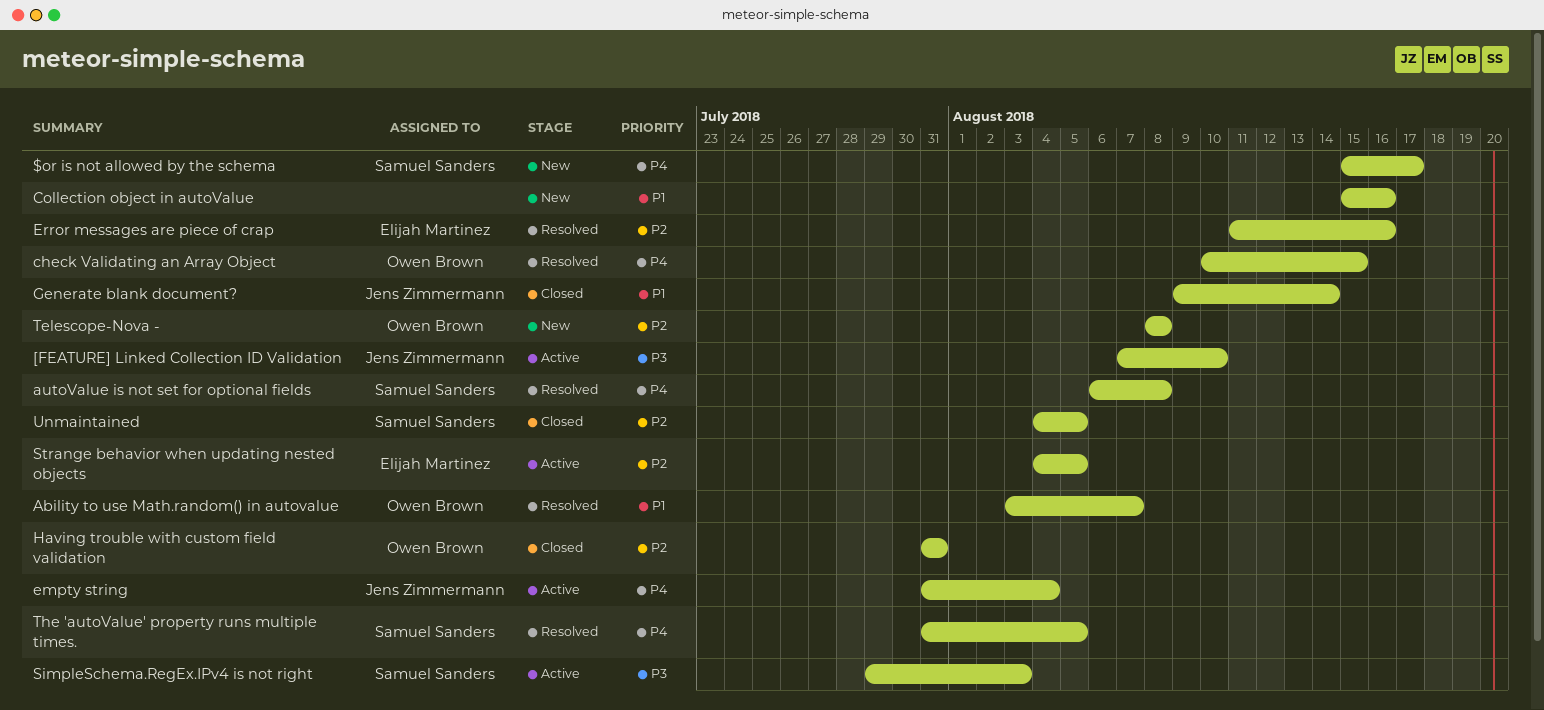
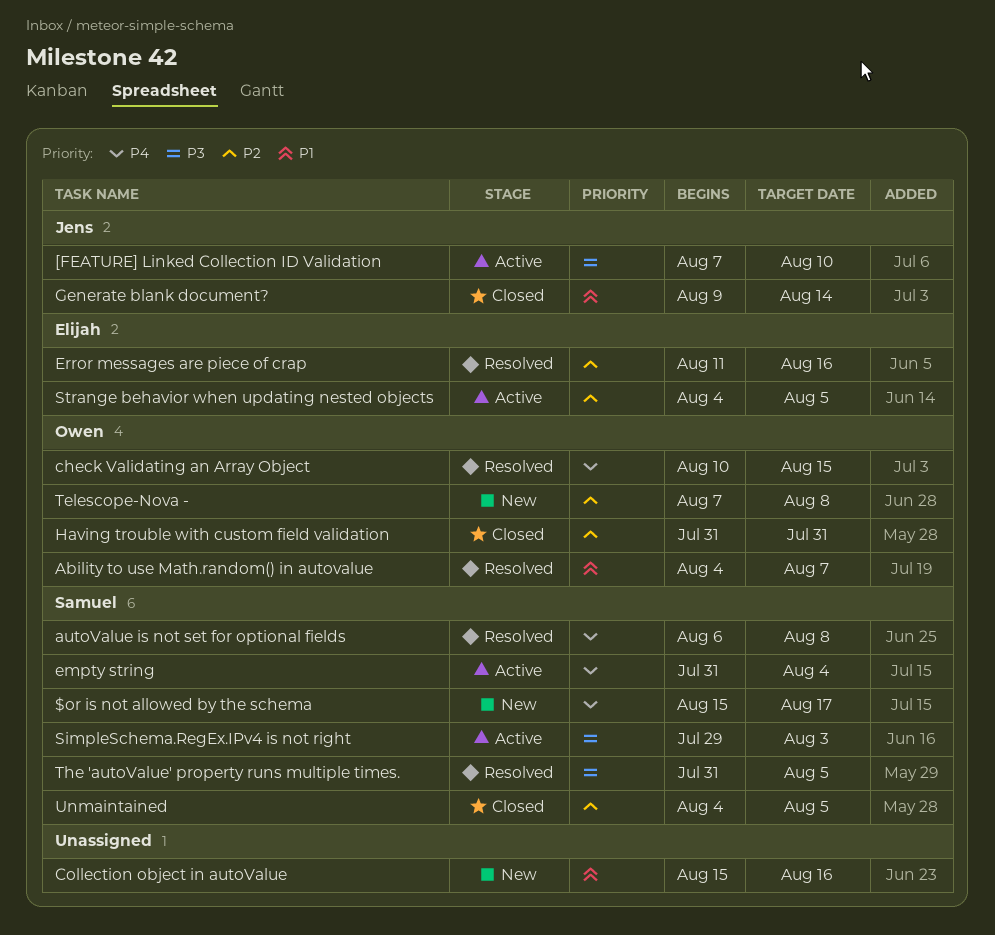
Ability to use Math.random() in autovalue, start: Aug 3 -> Aug 4
empty string, owner: Jens Zimmermann -> Samuel Sanders
Telescope-Nova -, start: Aug 8 -> Aug 7
The 'autoValue' property runs multiple times., priority: P4 -> P3

